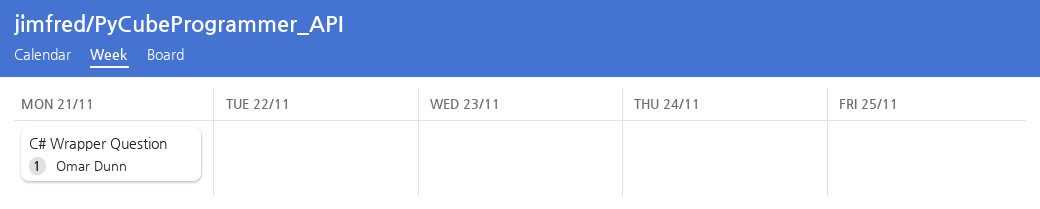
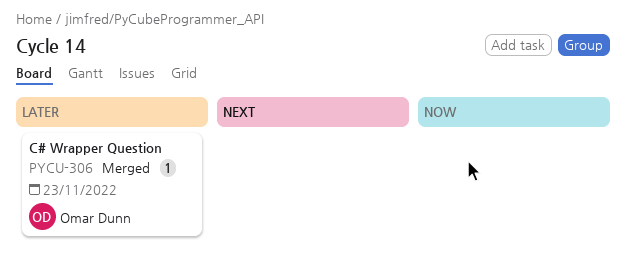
C# Wrapper Question, due: Nov 21 -> Nov 23

